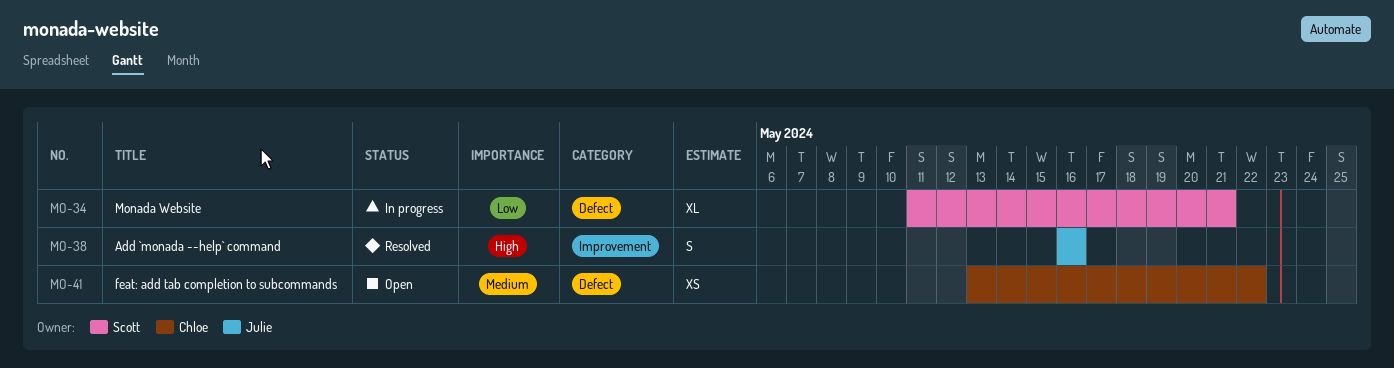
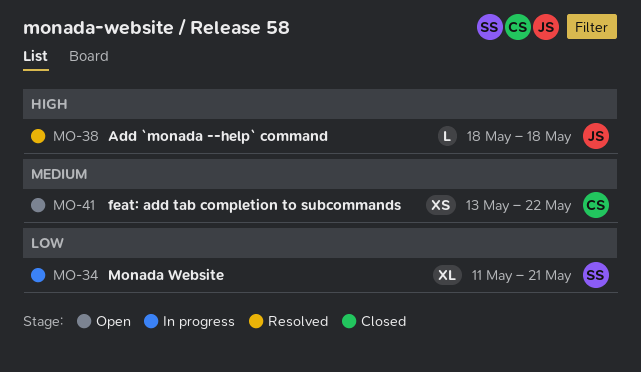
MO-38, estimate: S -> L
MO-38, start: May 16 -> May 18
MO-38, due: May 16 -> May 18

